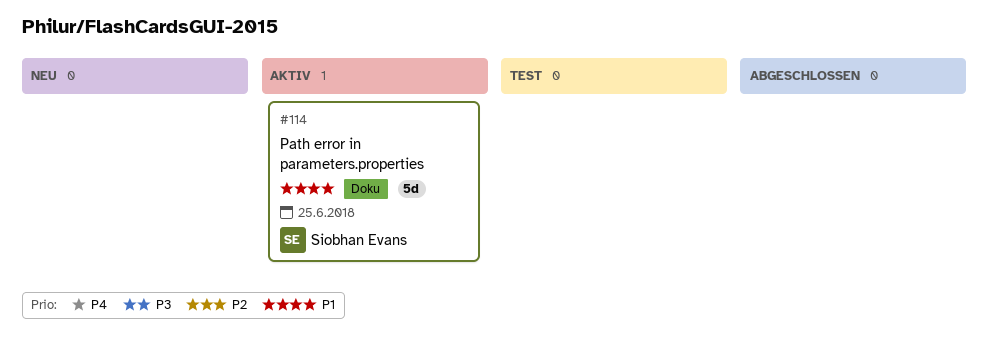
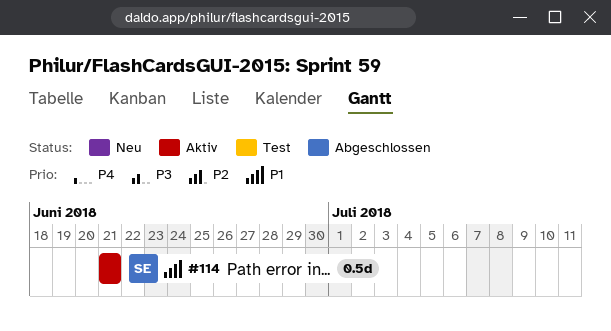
#114, estimate: 5d -> 0.5d
#114, due: Jun 25 -> Jun 21

